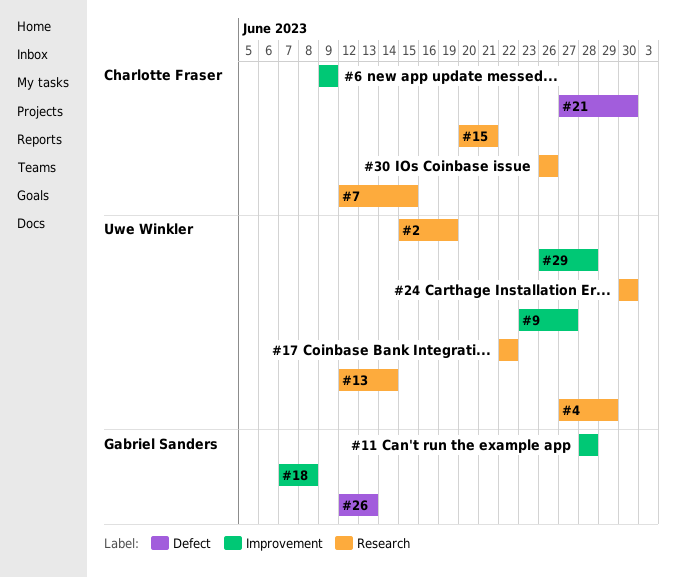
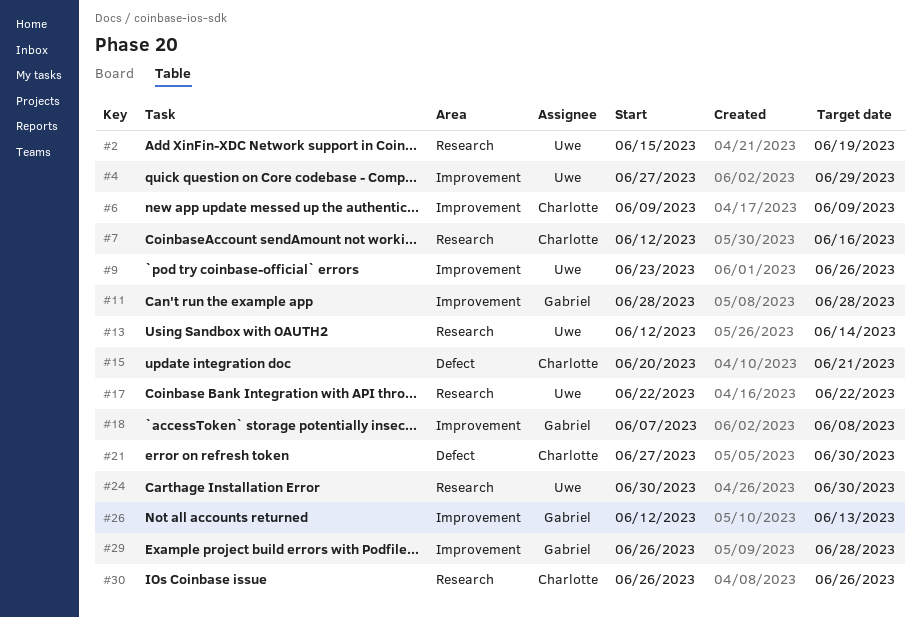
#4, label: Research -> Improvement
#7, due: Jun 15 -> Jun 16
#9, due: Jun 27 -> Jun 26
#15, label: Research -> Defect
#26, label: Defect -> Improvement
#29, owner: Uwe Winkler -> Gabriel Sanders

